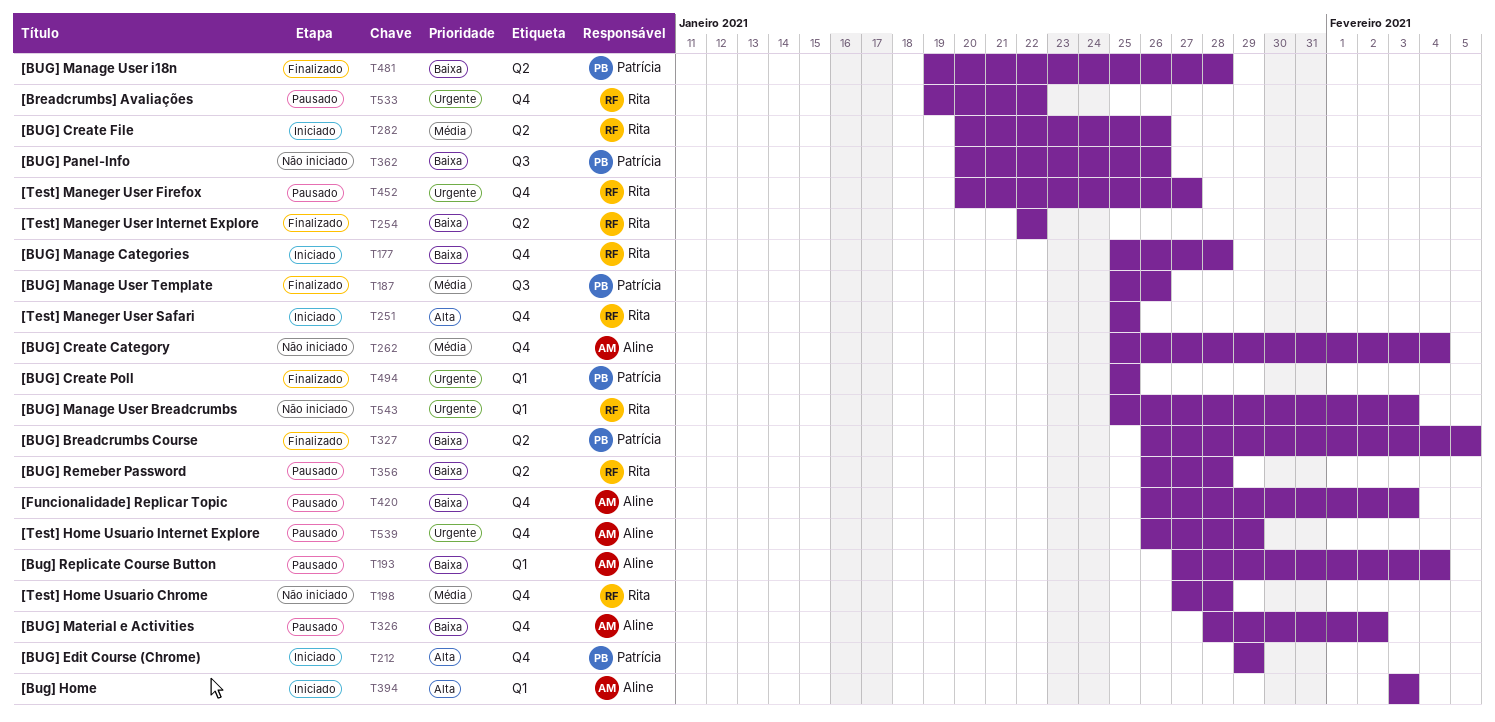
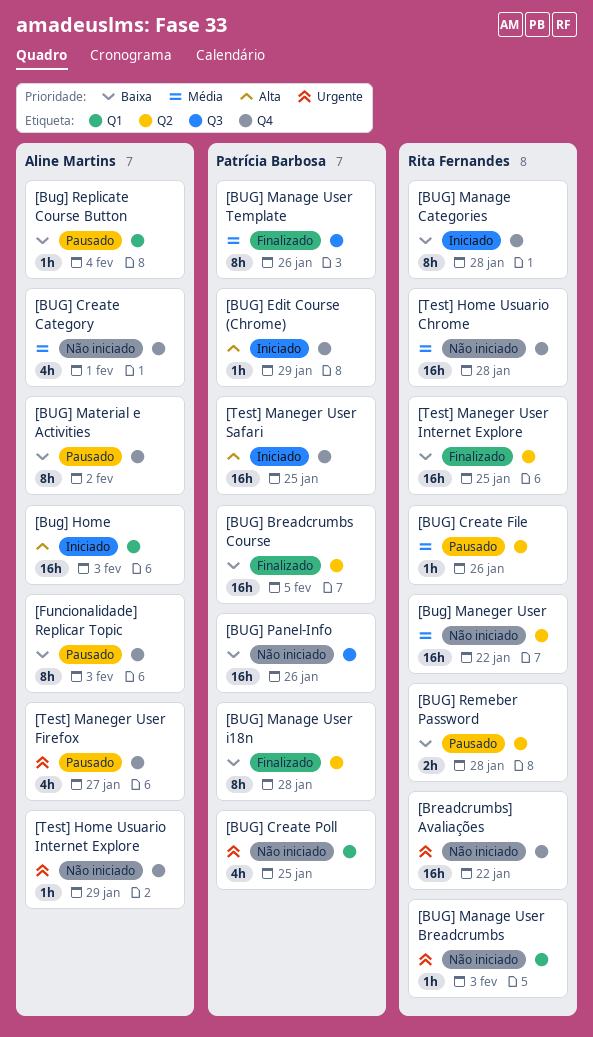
[Breadcrumbs] Avaliações, status: Pausado -> Não iniciado
[BUG] Create Category, due: Feb 4 -> Feb 1
[BUG] Create File, status: Iniciado -> Pausado
[BUG] Create Poll, status: Finalizado -> Não iniciado
[Bug] Maneger User: none -> present
[Test] Home Usuario Internet Explore, status: Pausado -> Não iniciado
[Test] Maneger User Firefox, owner: Rita Fernandes -> Aline Martins
[Test] Maneger User Internet Explore, due: Jan 22 -> Jan 25
[Test] Maneger User Safari, owner: Rita Fernandes -> Patrícia Barbosa

